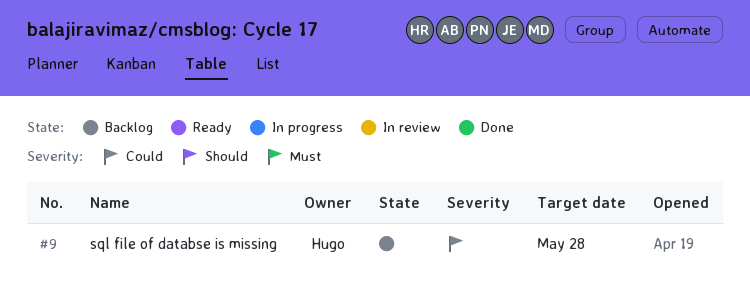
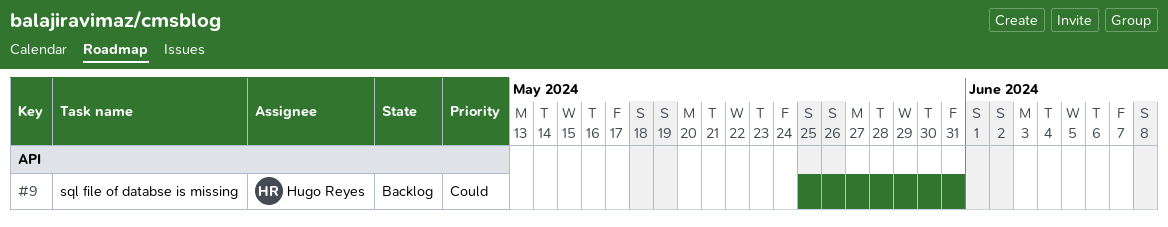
#9, due: May 28 -> May 31

